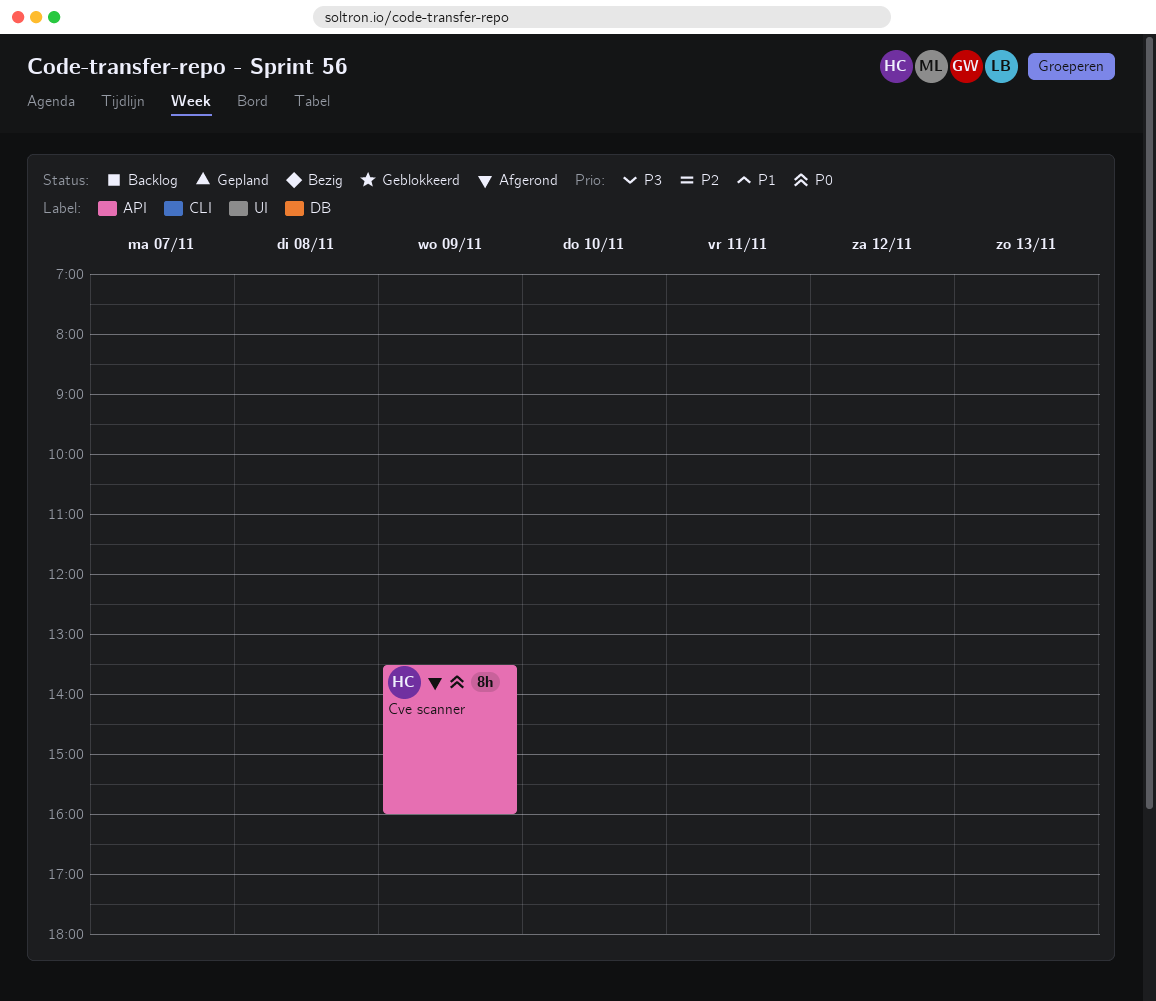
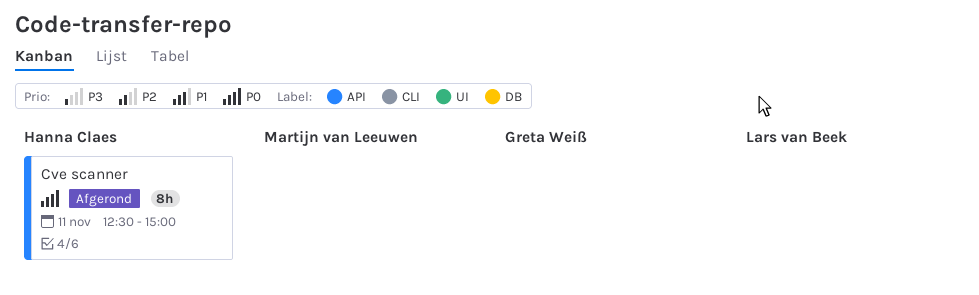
Cve scanner, day: Nov 9 -> Nov 11
Cve scanner, begins: 13:30 -> 12:30
Cve scanner, ends: 16:00 -> 15:00

